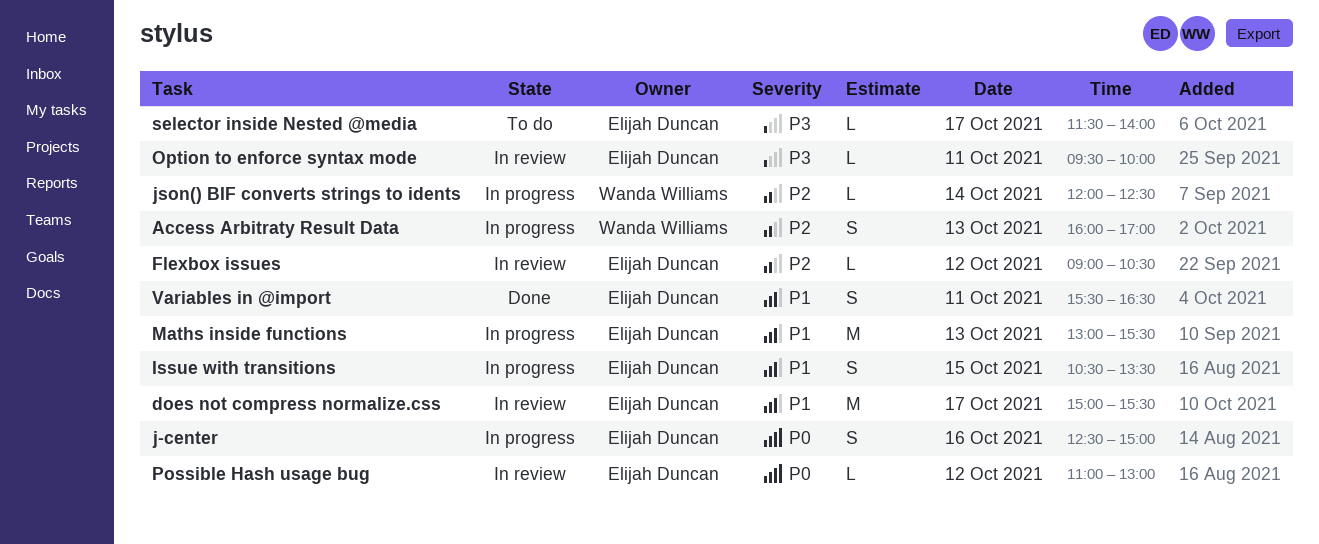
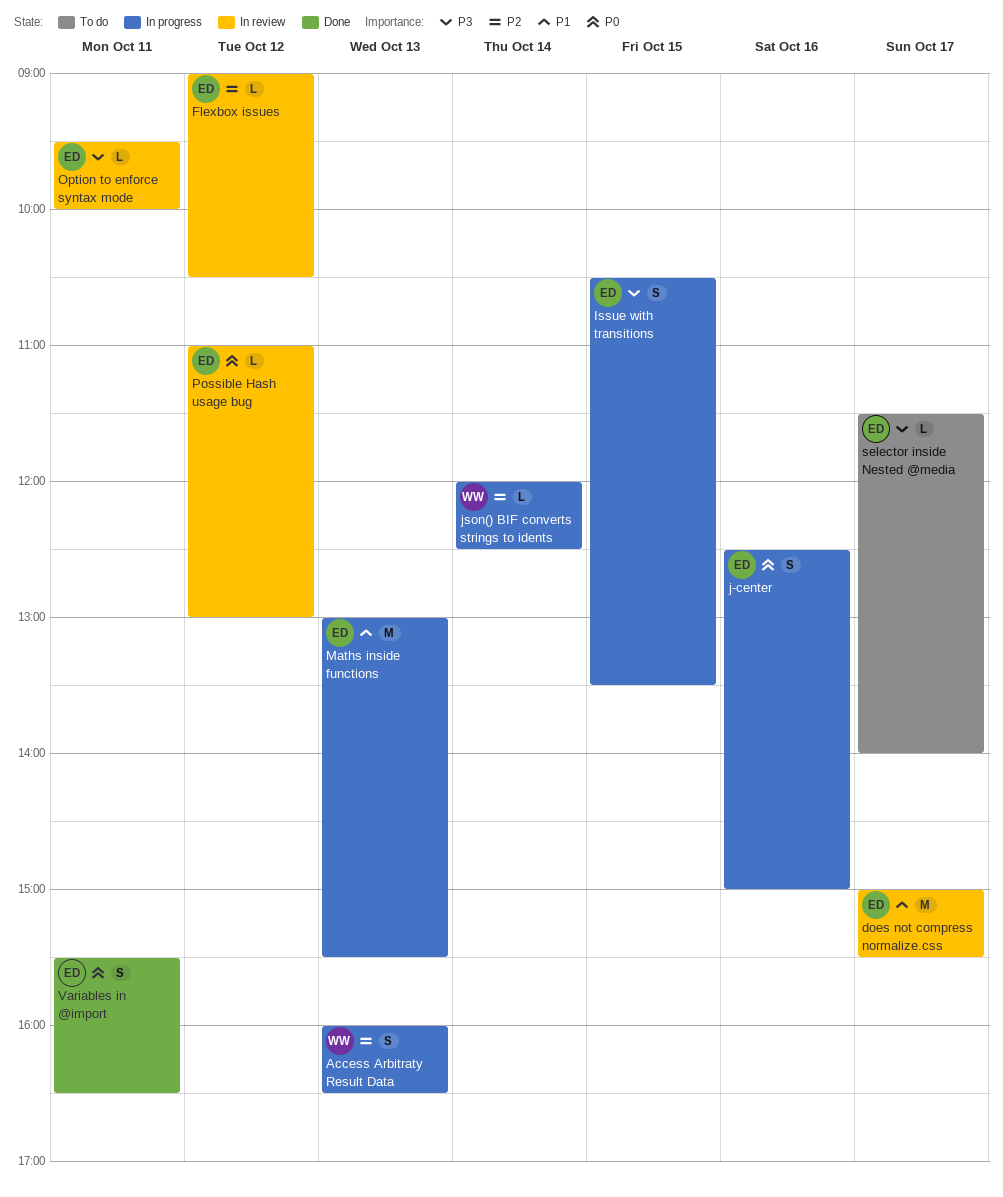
Access Arbitraty Result Data, ends: 17:00 -> 16:30
Issue with transitions, priority: P1 -> P3
Variables in @import, priority: P1 -> P0

